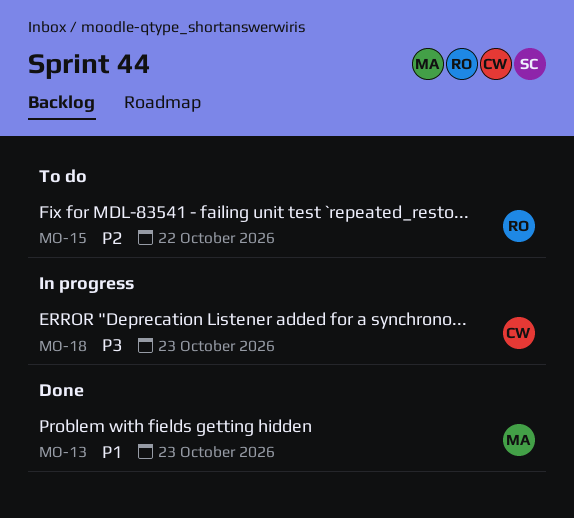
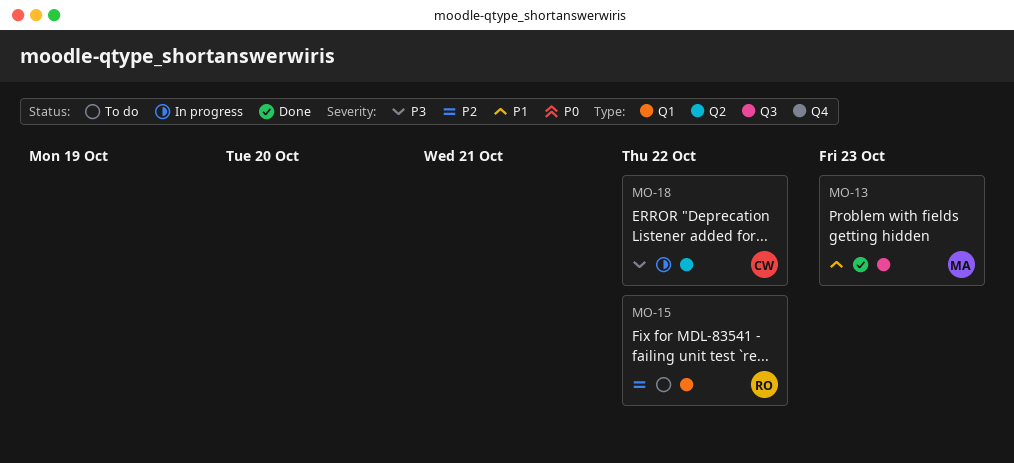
MO-18, due: Oct 23 -> Oct 22

